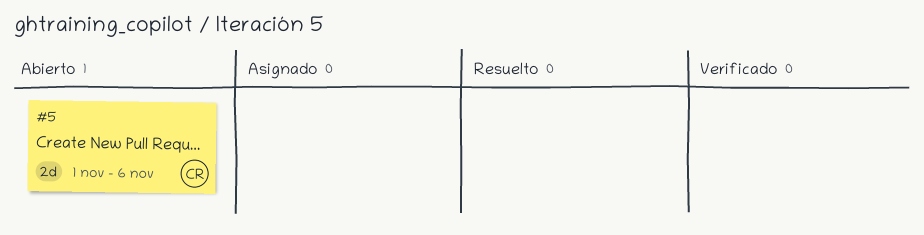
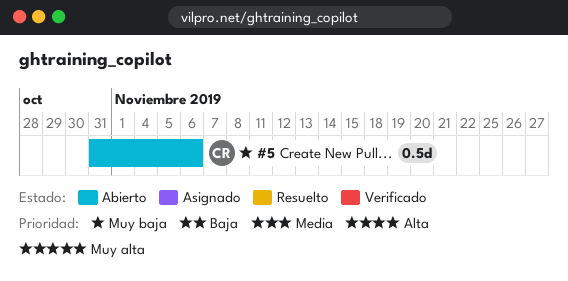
#5, estimate: 2d -> 0.5d
#5, start: Nov 1 -> Oct 31

